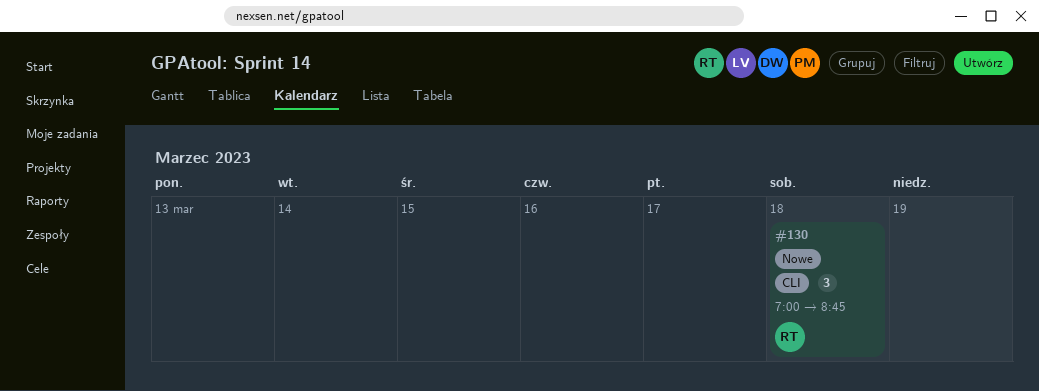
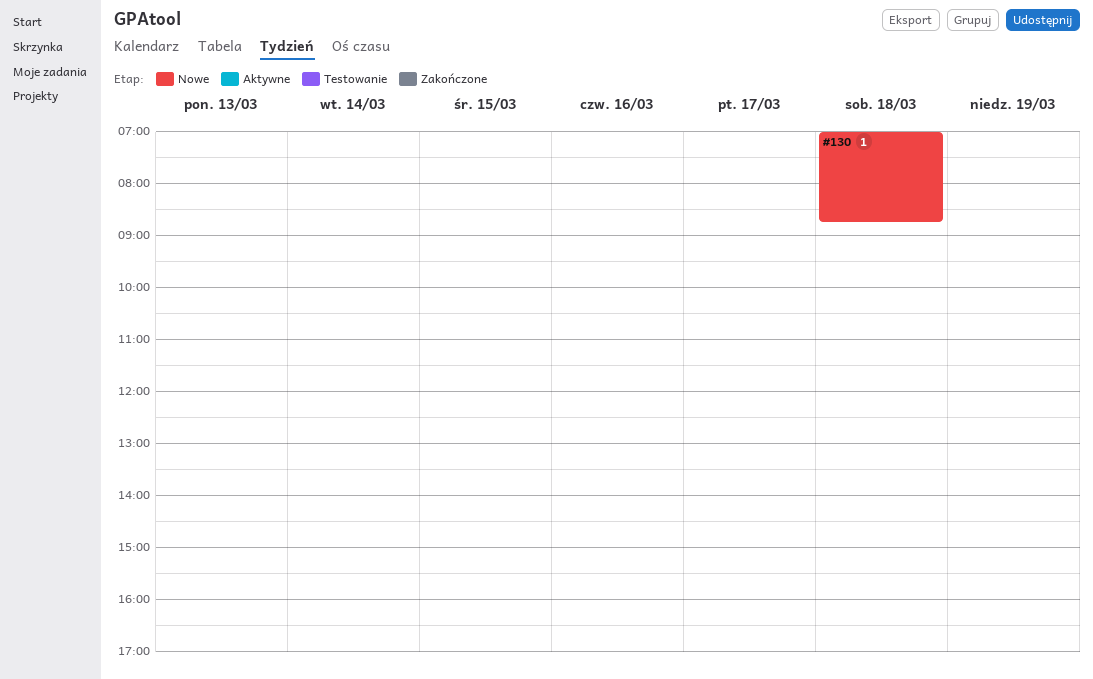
#130, estimate: 3 -> 1

